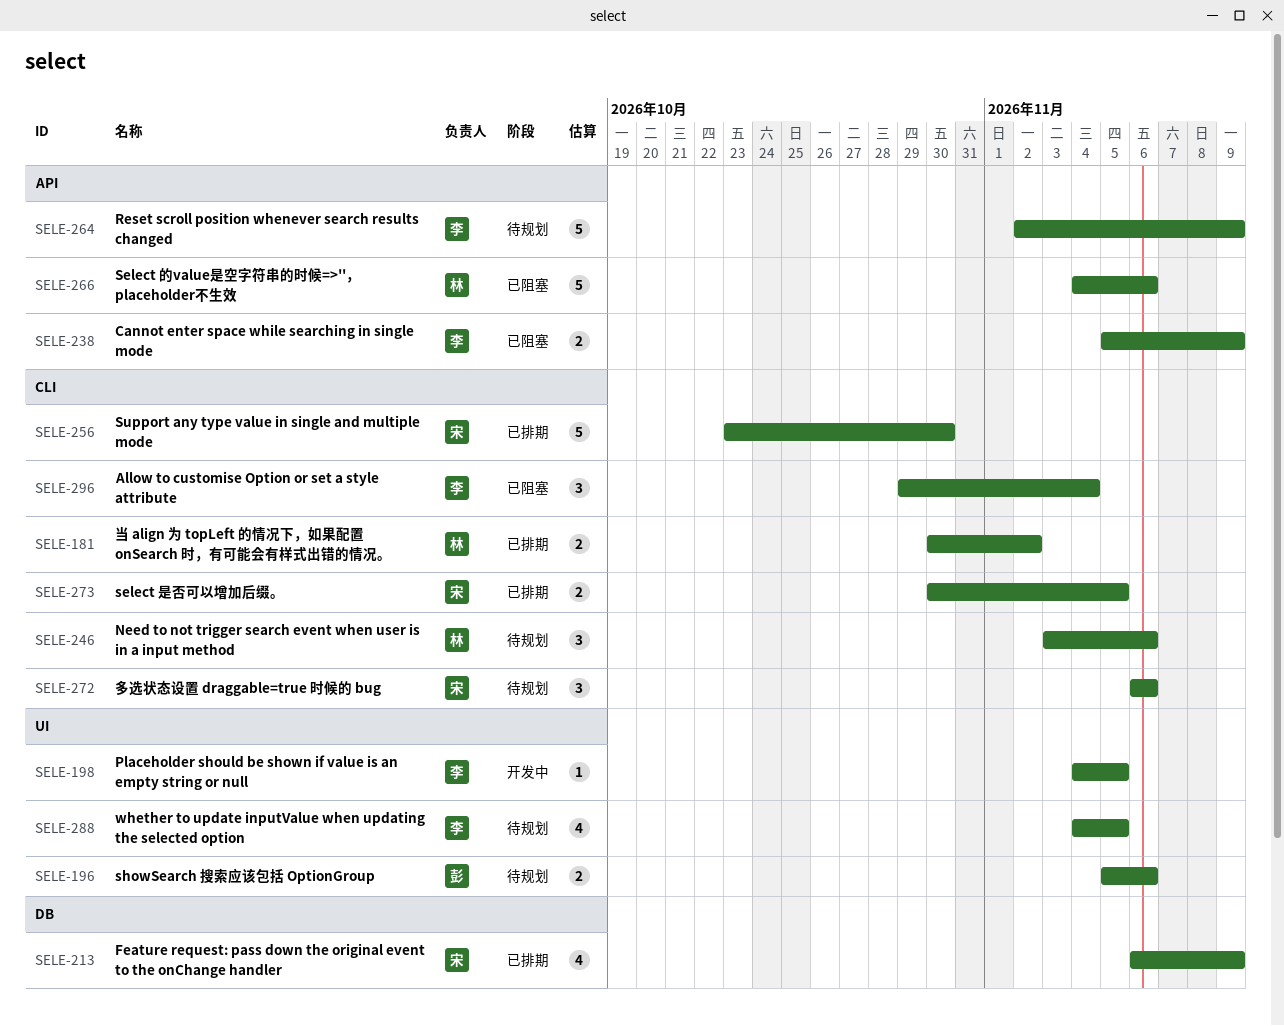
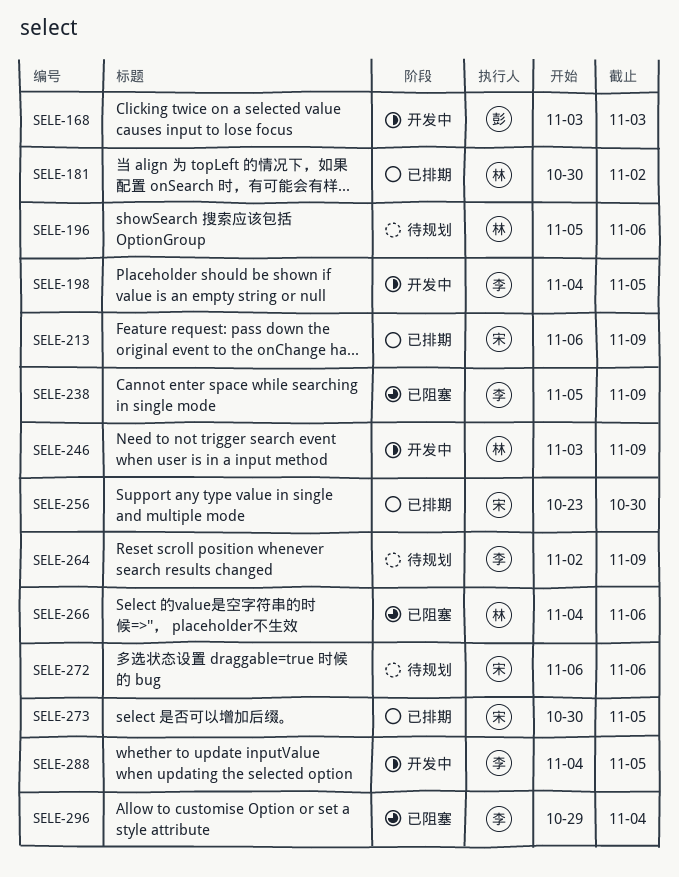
SELE-168: none -> present
SELE-196, owner: 彭 -> 林
SELE-246, status: 待规划 -> 开发中
SELE-246, due: Nov 6 -> Nov 9
SELE-288, status: 待规划 -> 开发中

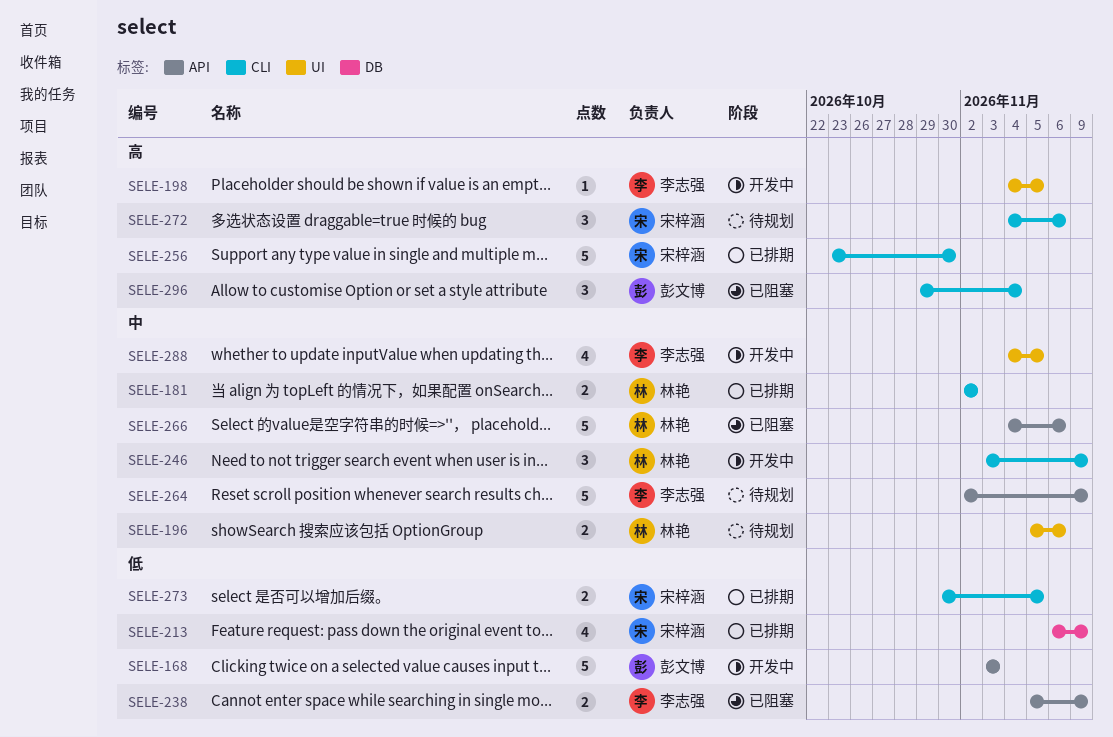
SELE-181, start: Oct 30 -> Nov 2
SELE-272, start: Nov 6 -> Nov 4
SELE-296, owner: 李志强 -> 彭文博

